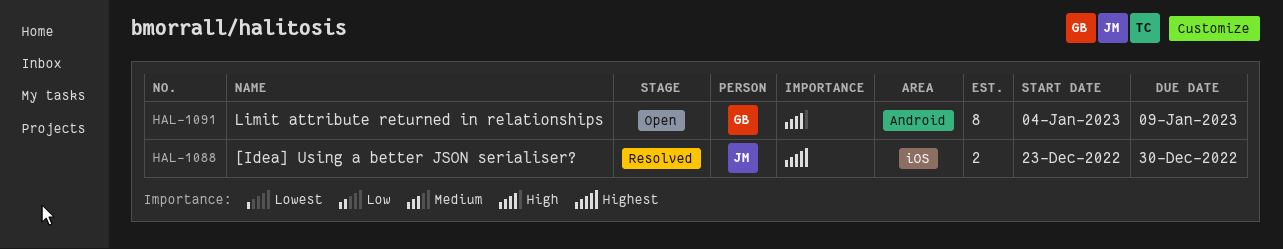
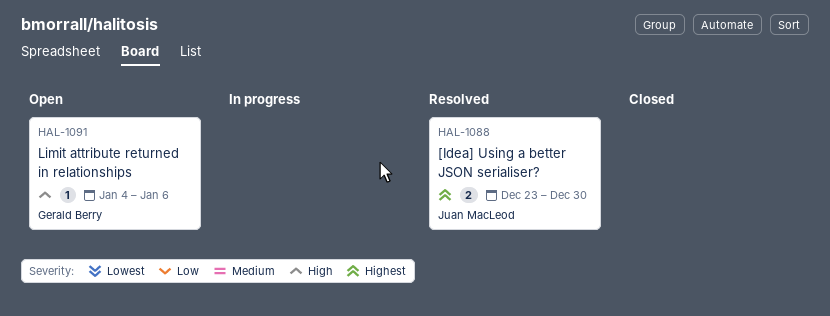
HAL-1091, estimate: 8 -> 1
HAL-1091, due: Jan 9 -> Jan 6

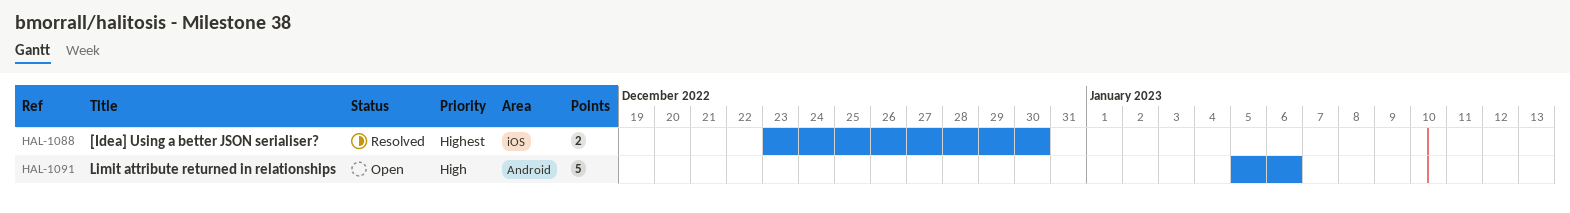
HAL-1091, estimate: 1 -> 5
HAL-1091, start: Jan 4 -> Jan 5

